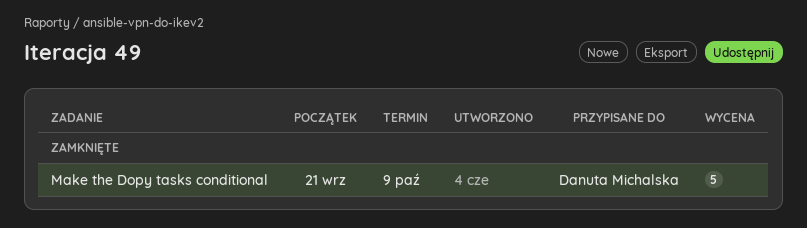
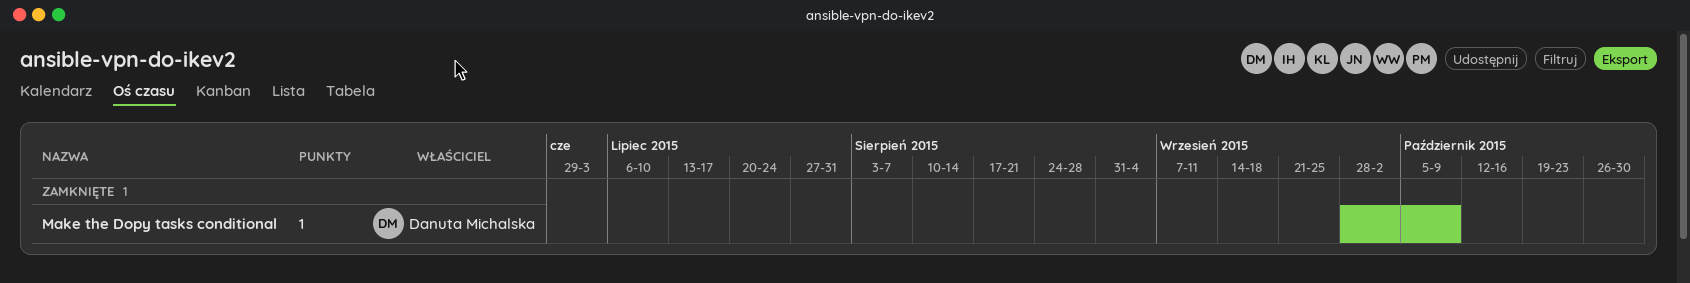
Make the Dopy tasks conditional, estimate: 5 -> 1
Make the Dopy tasks conditional, start: Sep 21 -> Sep 28

